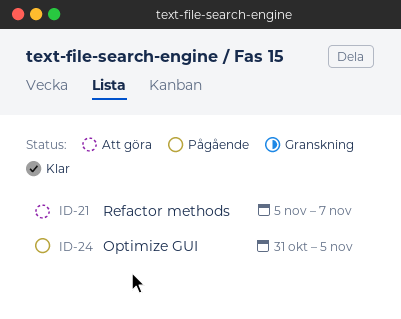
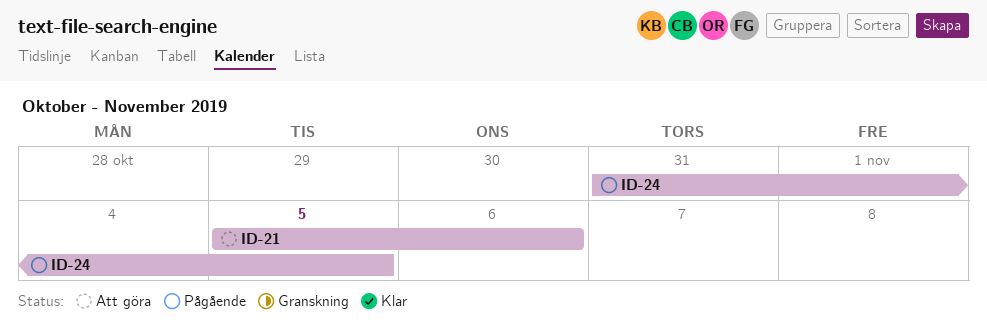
ID-21, due: Nov 7 -> Nov 6

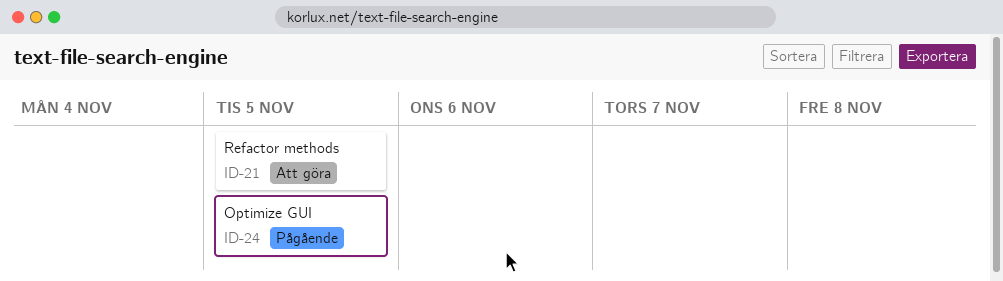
ID-21, due: Nov 6 -> Nov 5

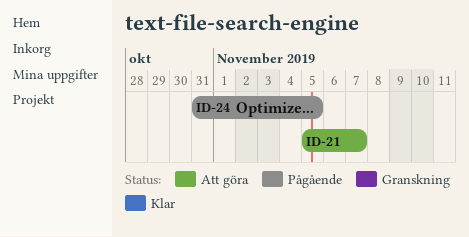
ID-21, due: Nov 5 -> Nov 7

